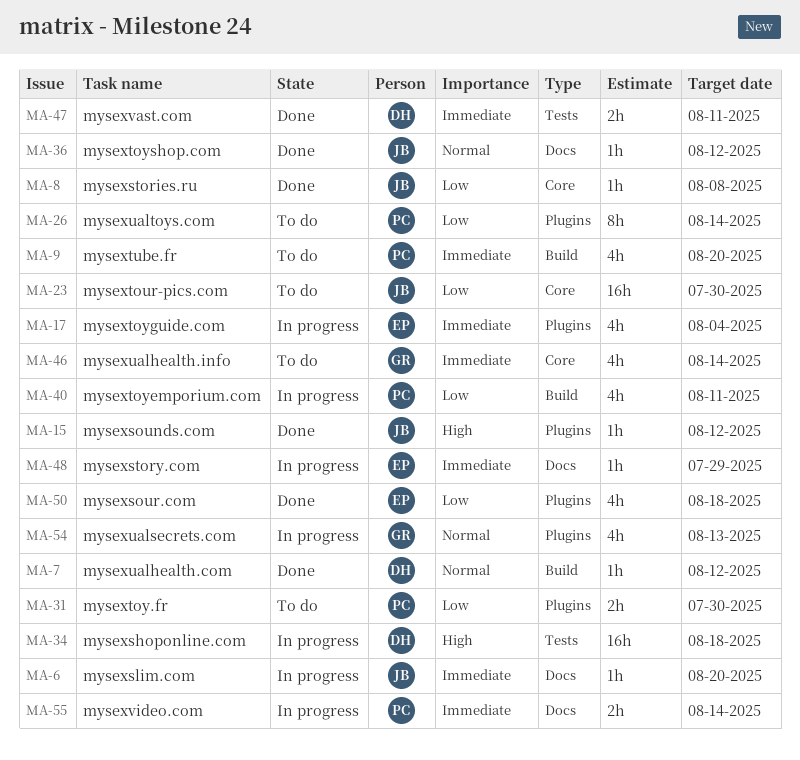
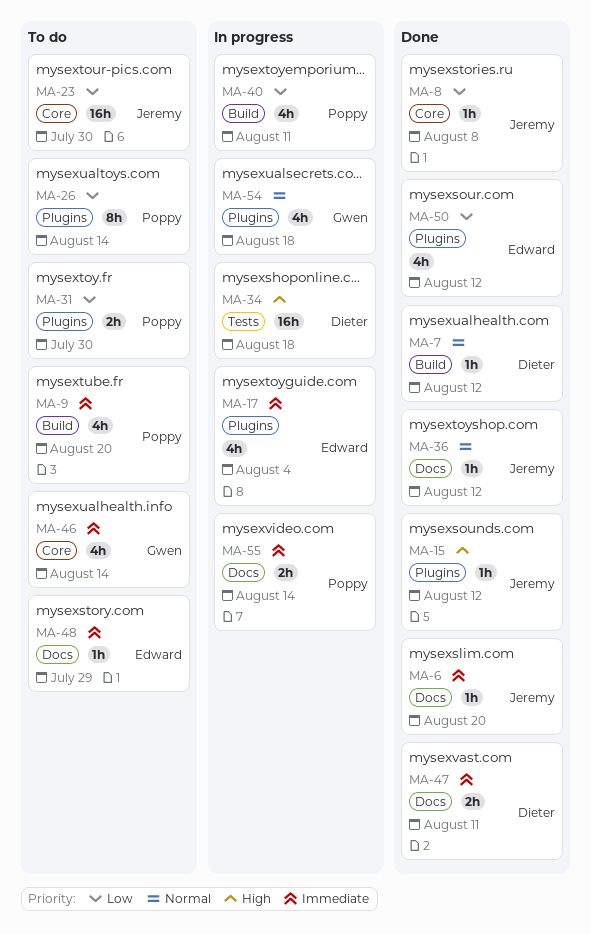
MA-6, status: In progress -> Done
MA-47, label: Tests -> Docs
MA-48, status: In progress -> To do
MA-50, due: Aug 18 -> Aug 12
MA-54, due: Aug 13 -> Aug 18

